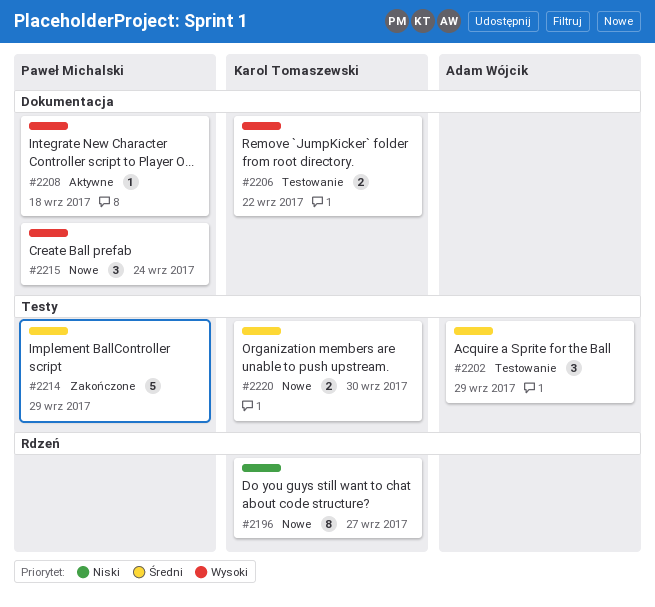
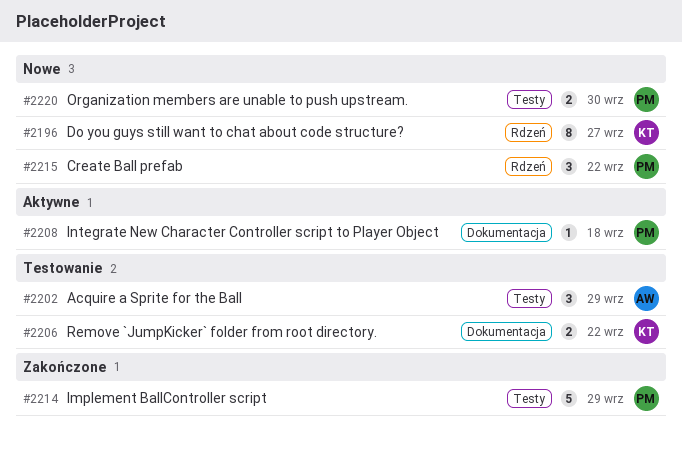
#2215, label: Dokumentacja -> Rdzeń
#2215, due: Sep 24 -> Sep 22
#2220, owner: Karol Tomaszewski -> Paweł Michalski

